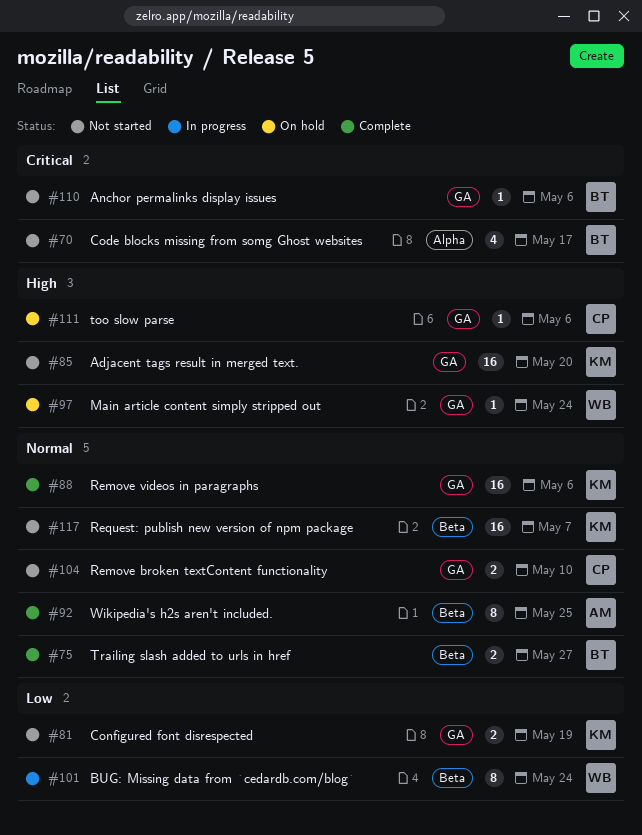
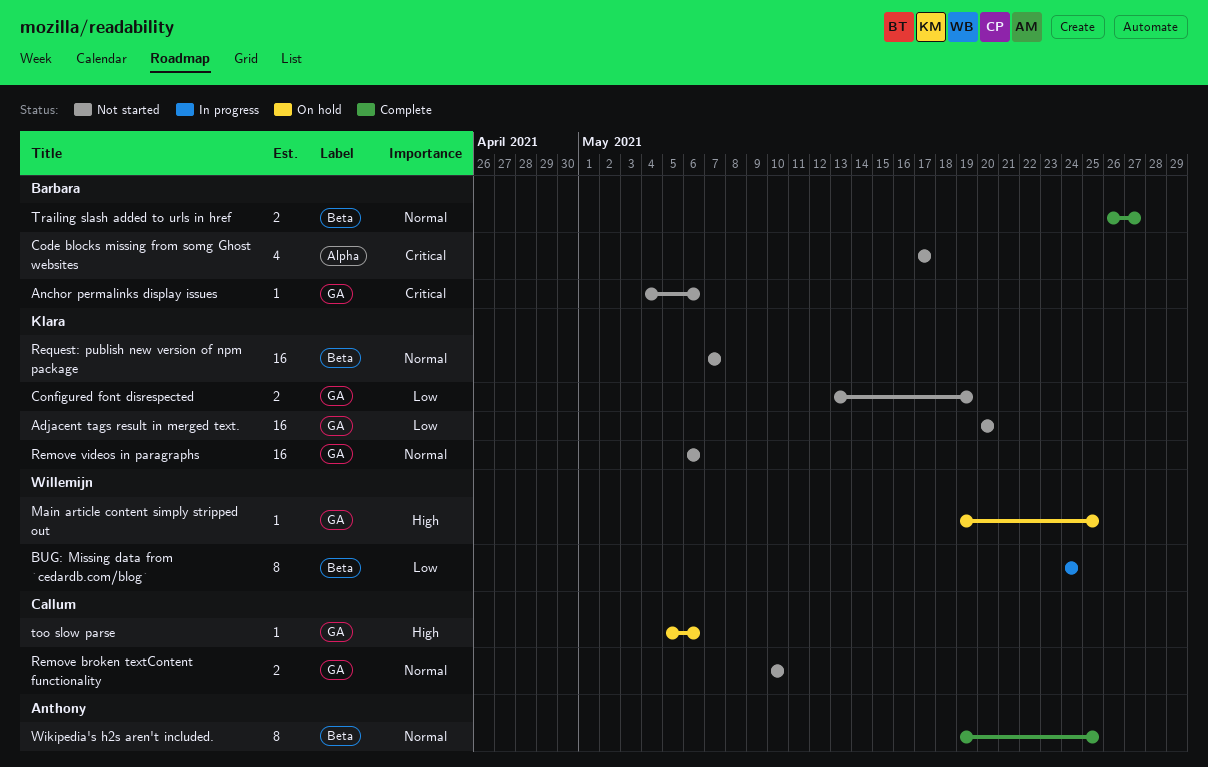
Adjacent tags result in merged text., priority: High -> Low
Main article content simply stripped out, due: May 24 -> May 25
Remove videos in paragraphs, status: Complete -> Not started

